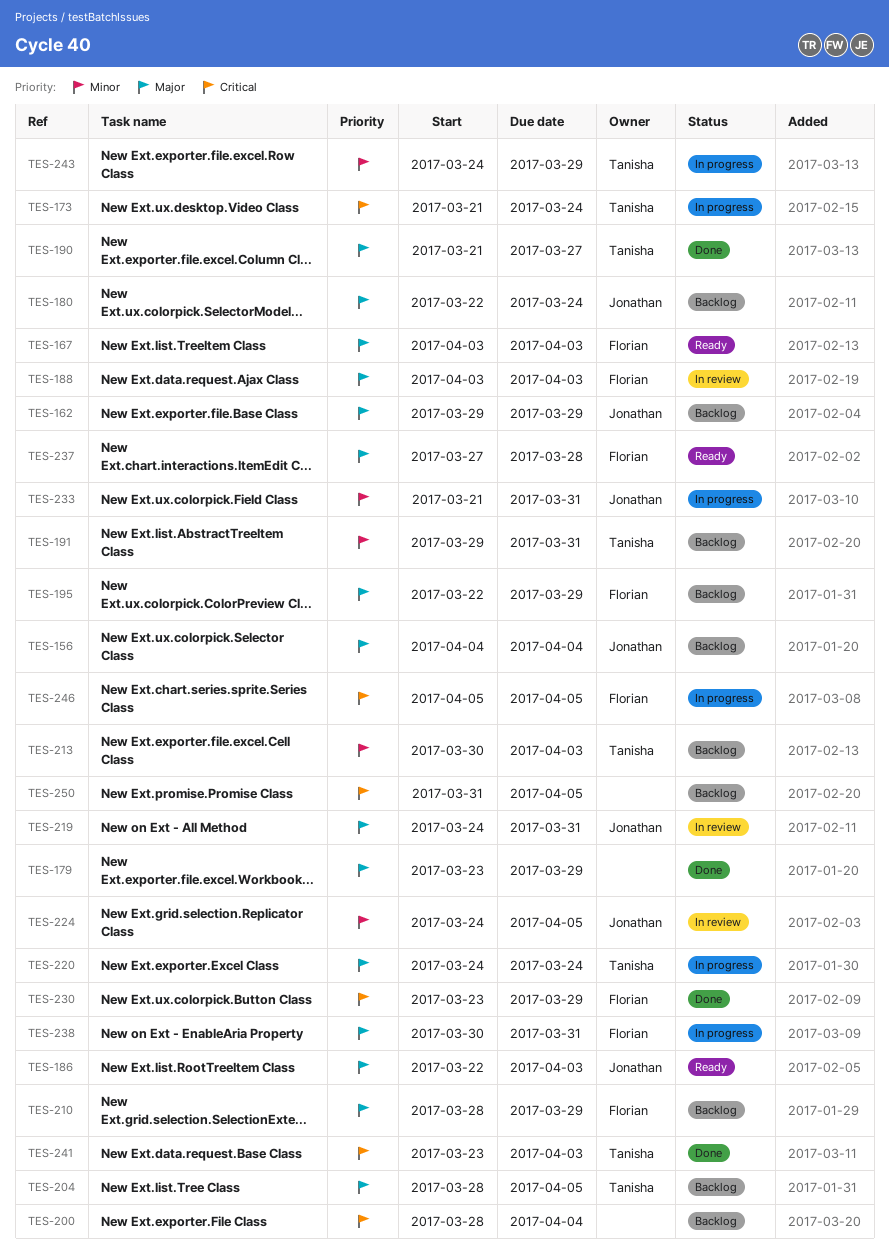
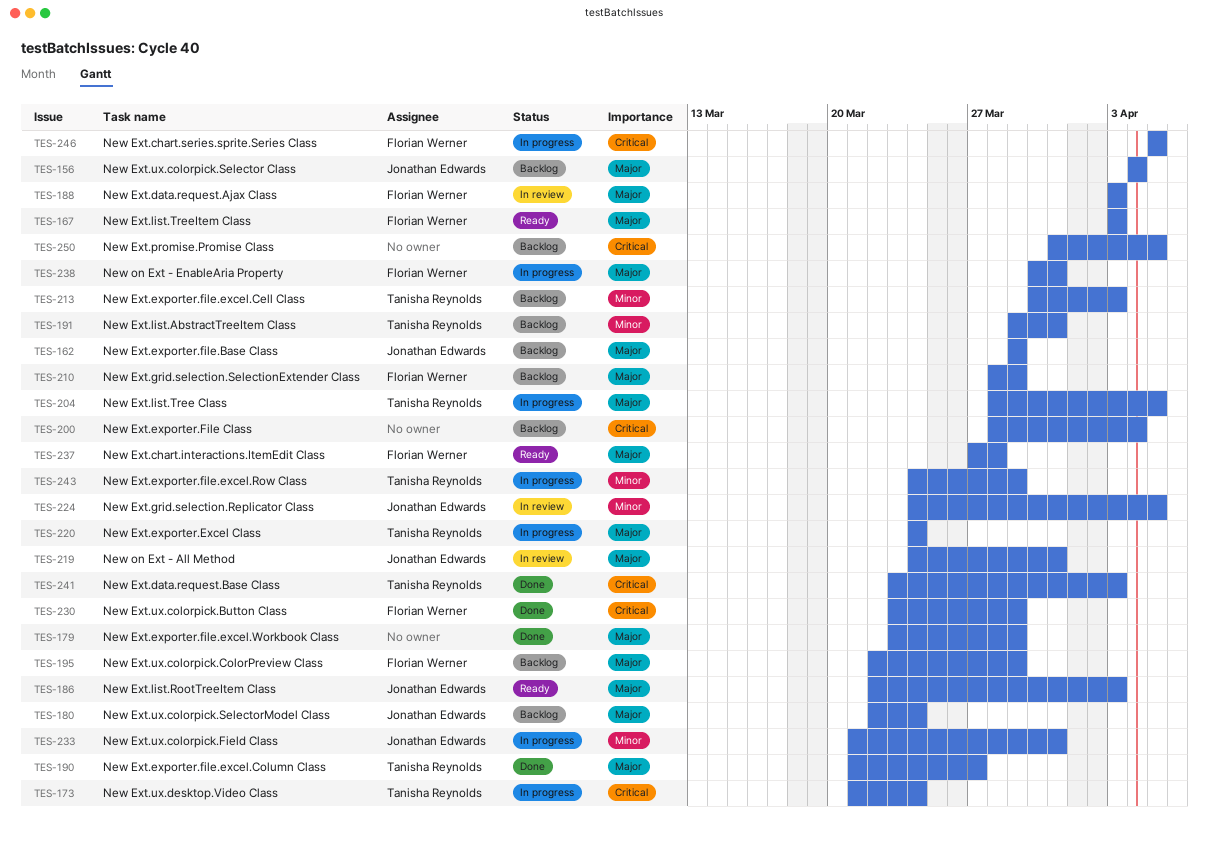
TES-204, status: Backlog -> In progress

